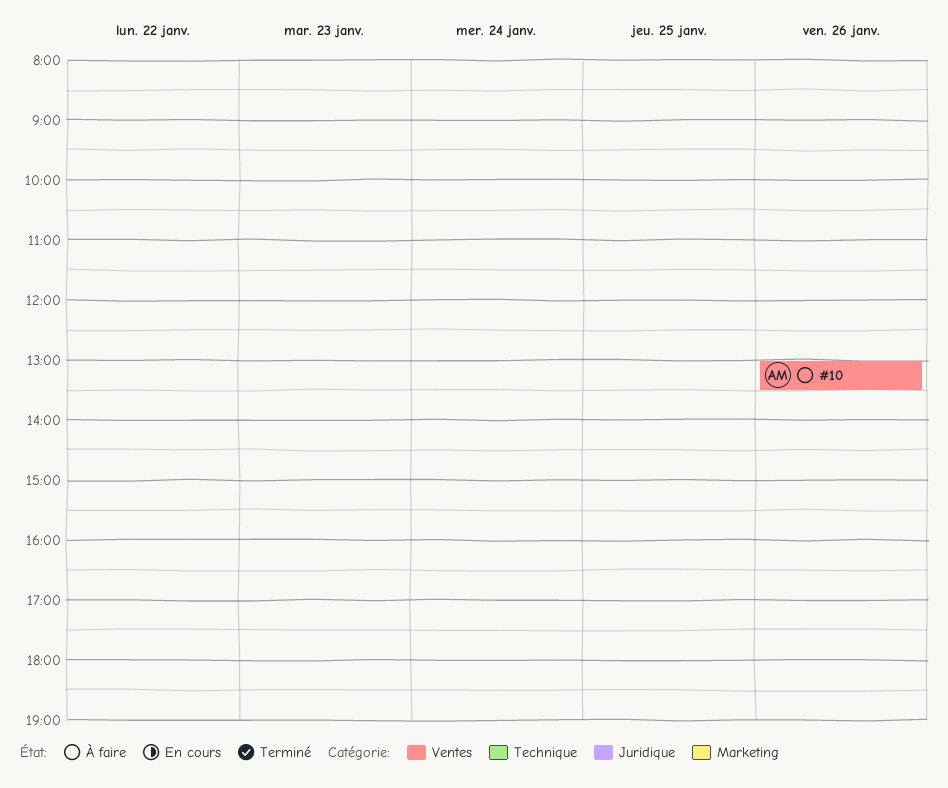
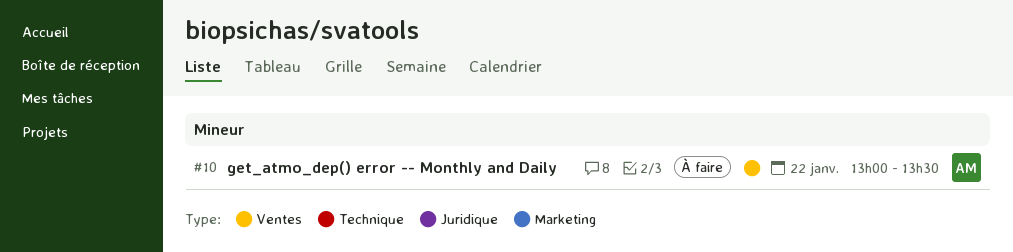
#10, day: Jan 26 -> Jan 22

